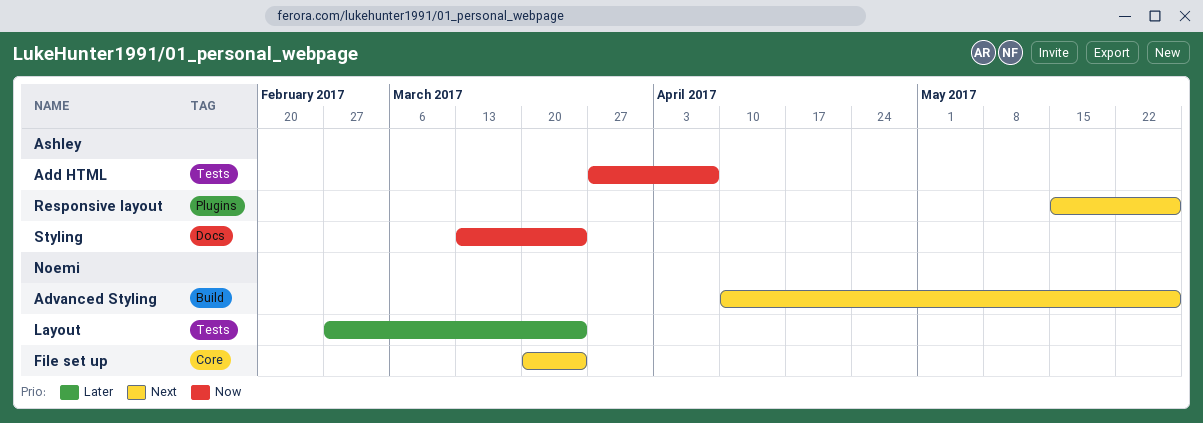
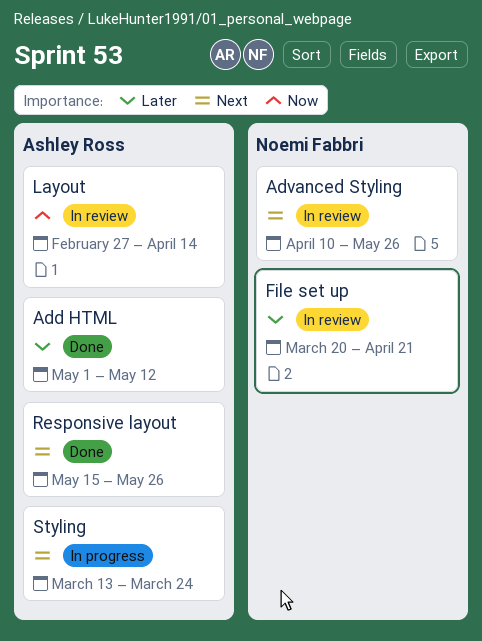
Add HTML, priority: Now -> Later
Add HTML, start: Mar 27 -> May 1
Add HTML, due: Apr 7 -> May 12
File set up, priority: Next -> Later
File set up, due: Mar 24 -> Apr 21
Layout, owner: Noemi Fabbri -> Ashley Ross
Layout, priority: Later -> Now
Layout, due: Mar 24 -> Apr 14
Styling, priority: Now -> Next

